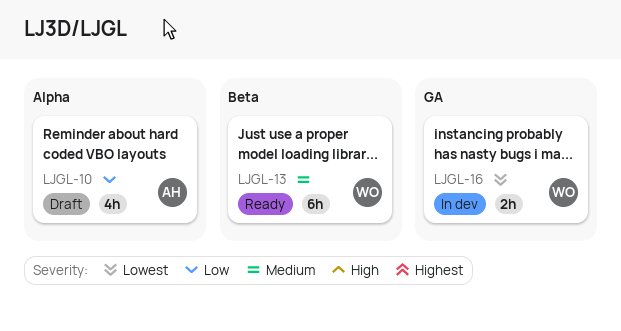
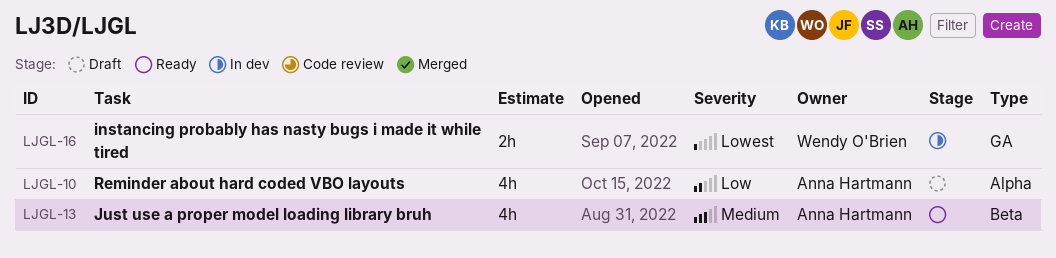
LJGL-13, owner: Wendy O'Brien -> Anna Hartmann
LJGL-13, estimate: 6h -> 4h

